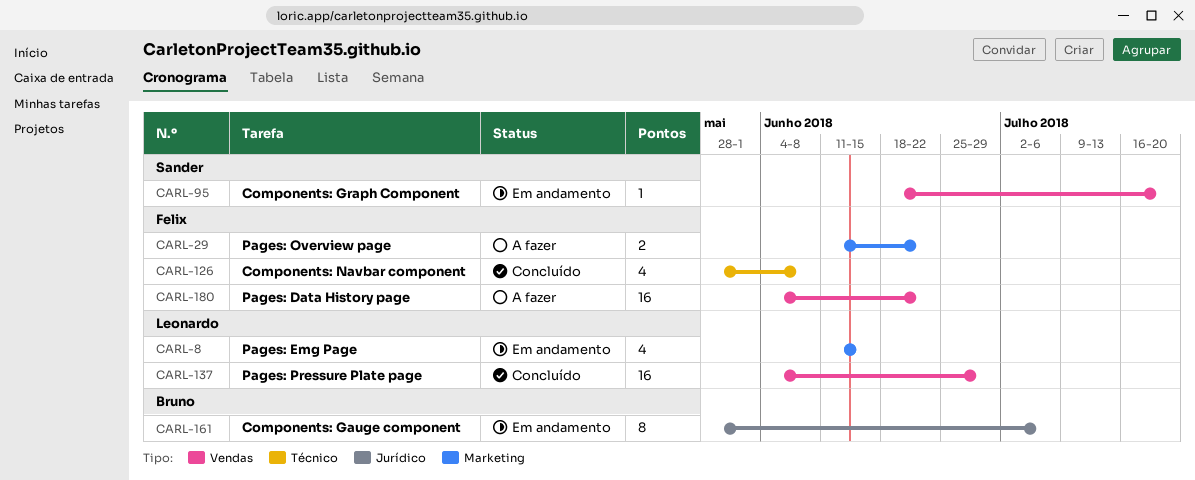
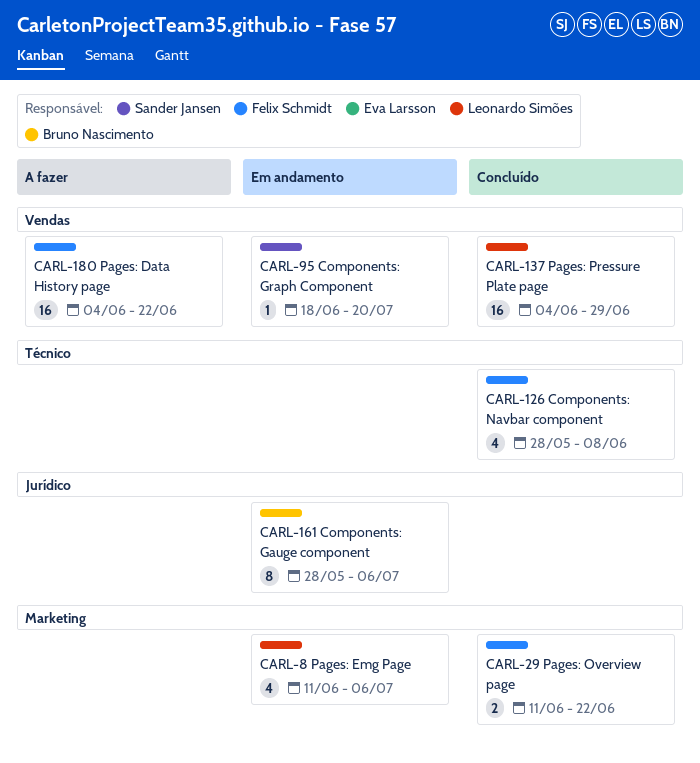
CARL-8, due: Jun 15 -> Jul 6
CARL-29, status: A fazer -> Concluído

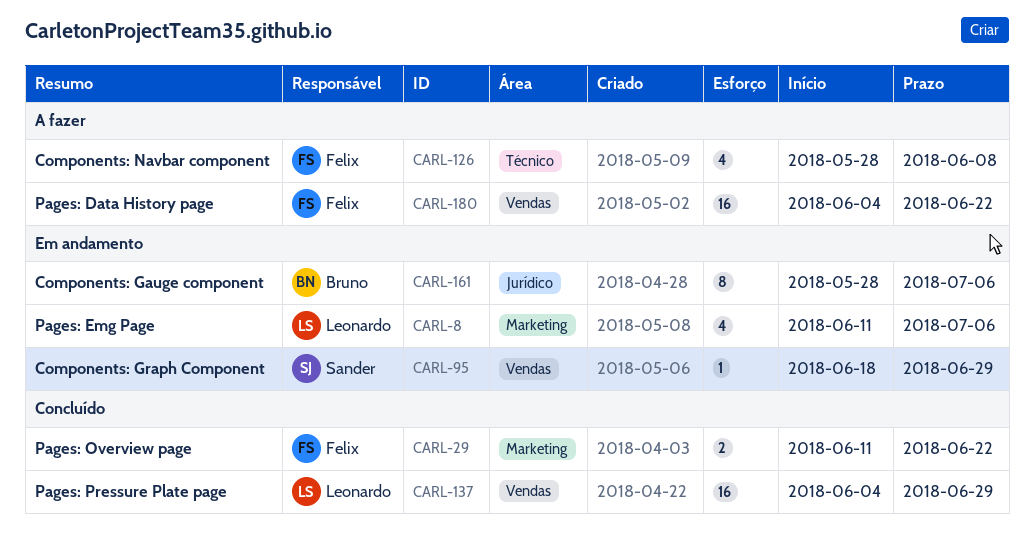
CARL-95, due: Jul 20 -> Jun 29
CARL-126, status: Concluído -> A fazer

